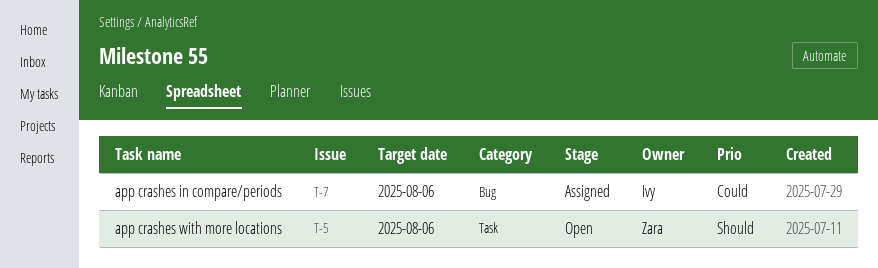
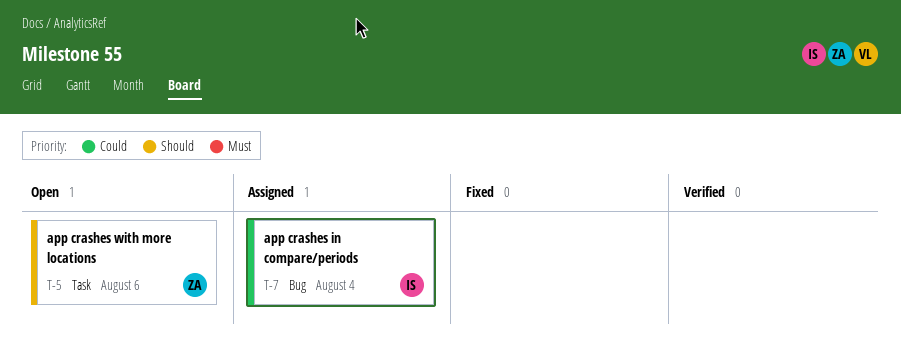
T-7, due: Aug 6 -> Aug 4

